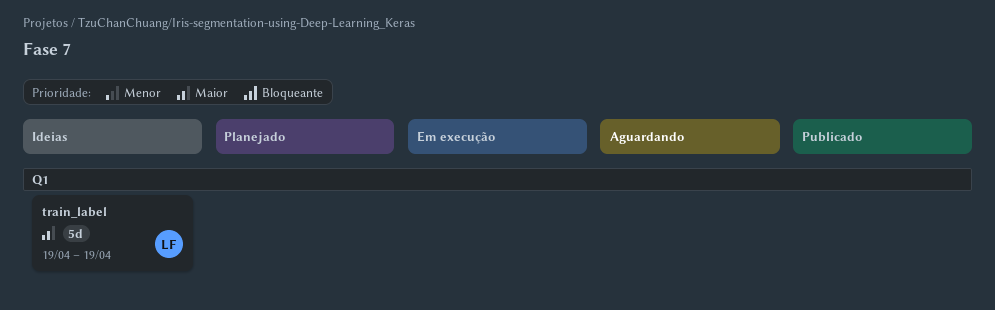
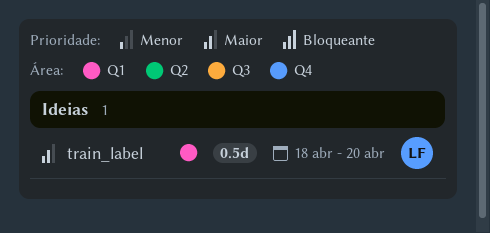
train_label, estimate: 5d -> 0.5d
train_label, start: Apr 19 -> Apr 18
train_label, due: Apr 19 -> Apr 20

